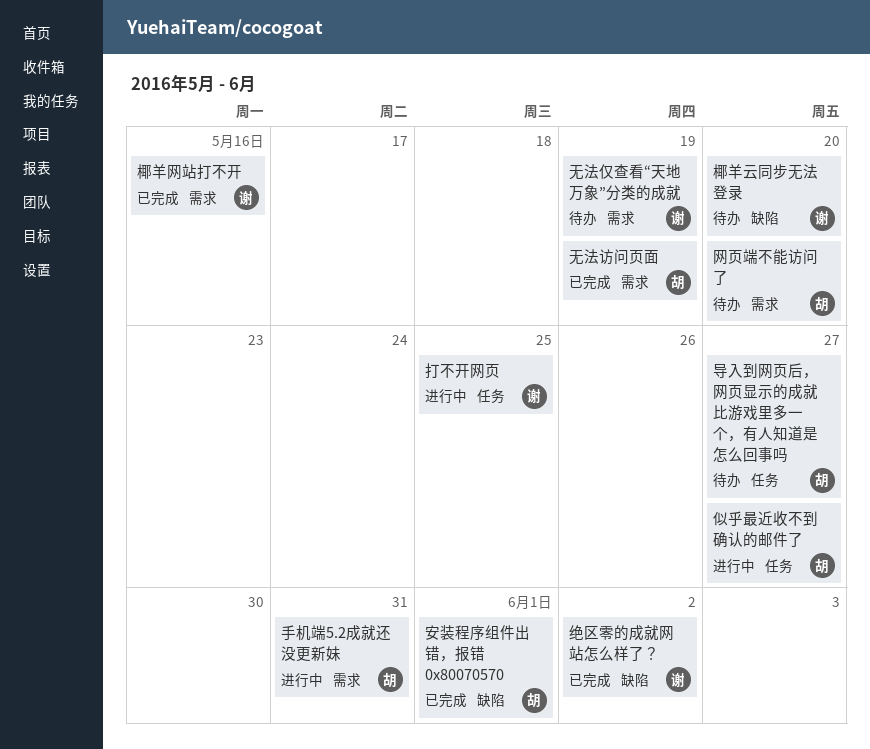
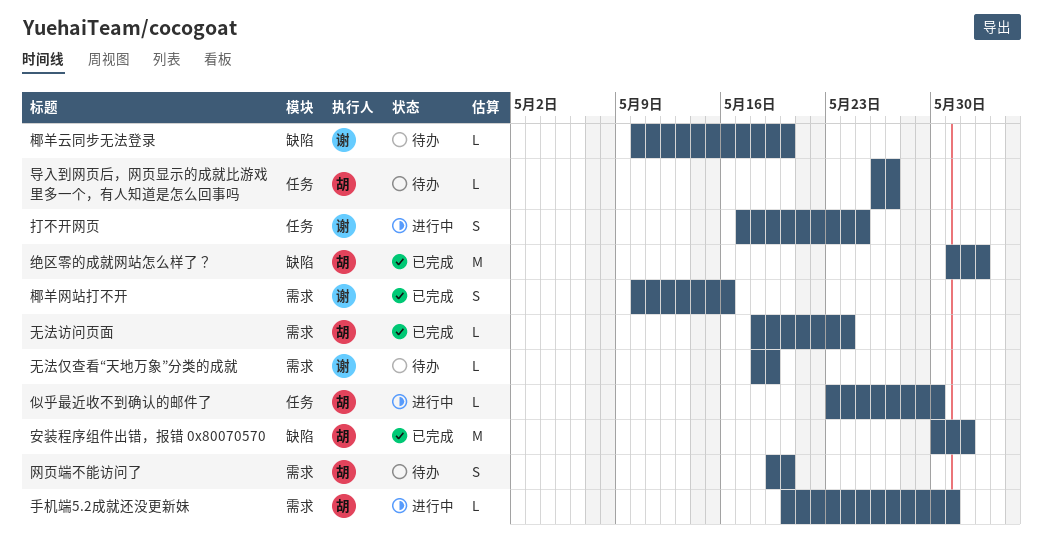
似乎最近收不到确认的邮件了, due: May 27 -> May 30
无法访问页面, due: May 19 -> May 24
绝区零的成就网站怎么样了？, owner: 谢 -> 胡

